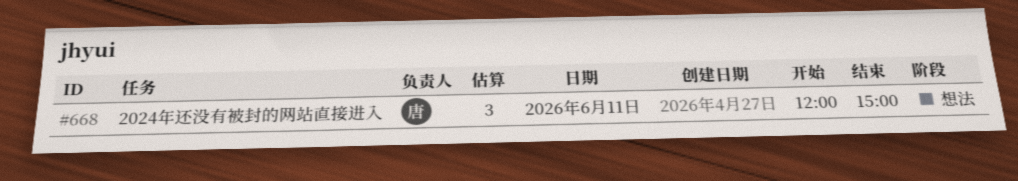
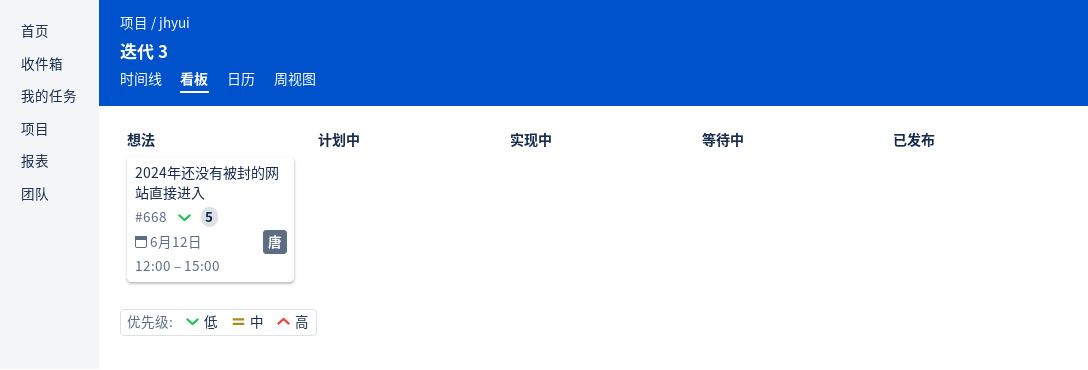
#668, estimate: 3 -> 5
#668, day: Jun 11 -> Jun 12

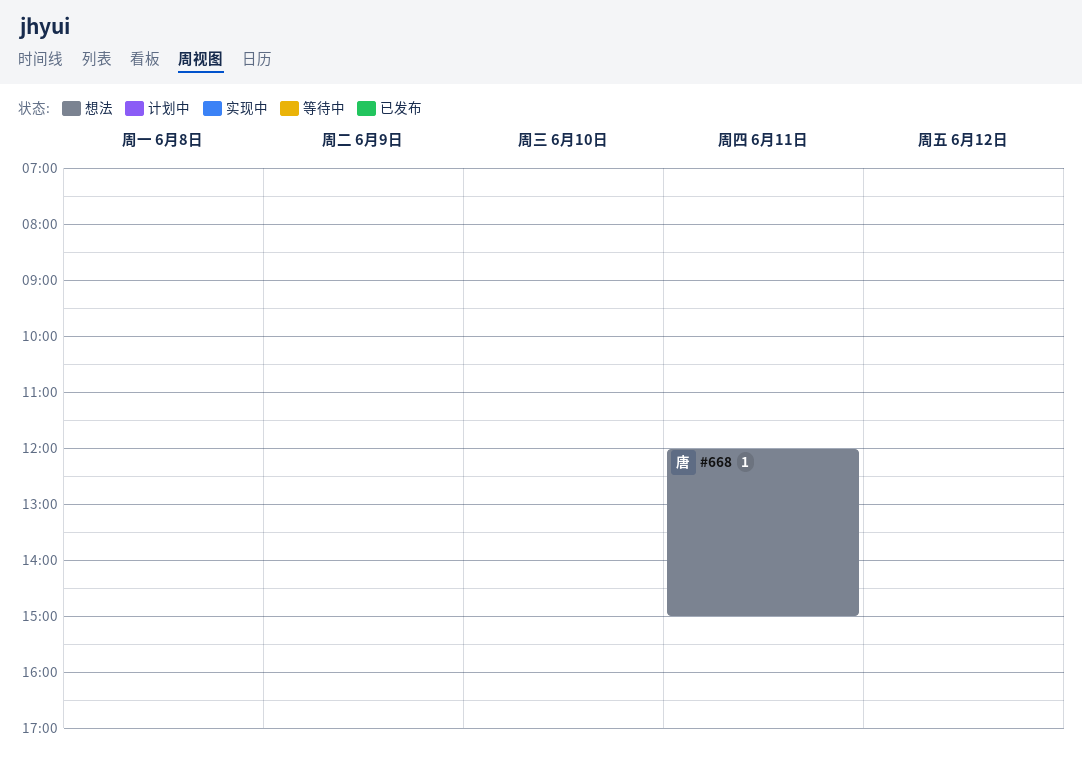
#668, estimate: 5 -> 1
#668, day: Jun 12 -> Jun 11

